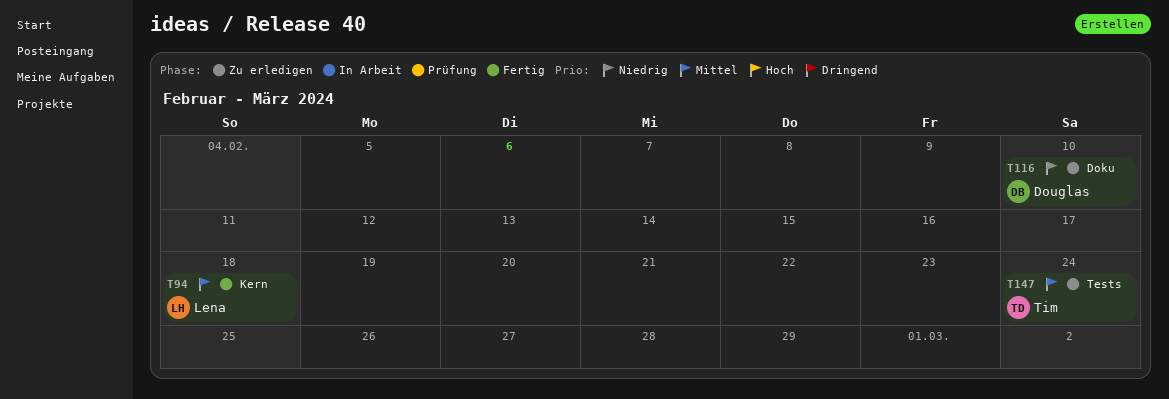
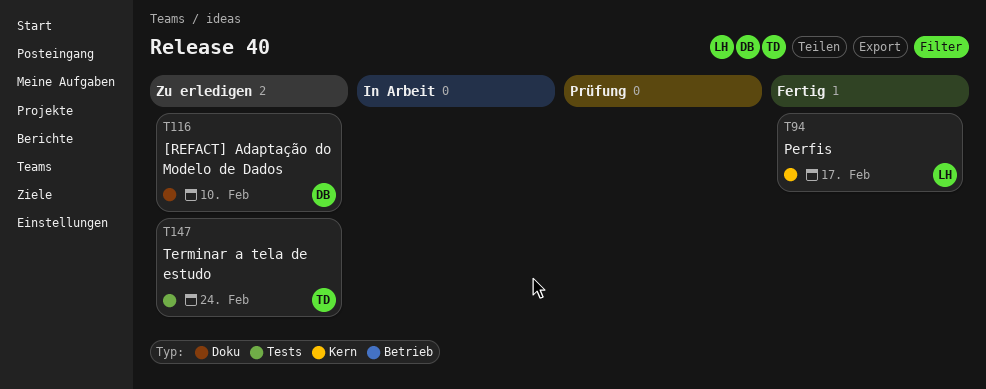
T94, due: Feb 18 -> Feb 17

